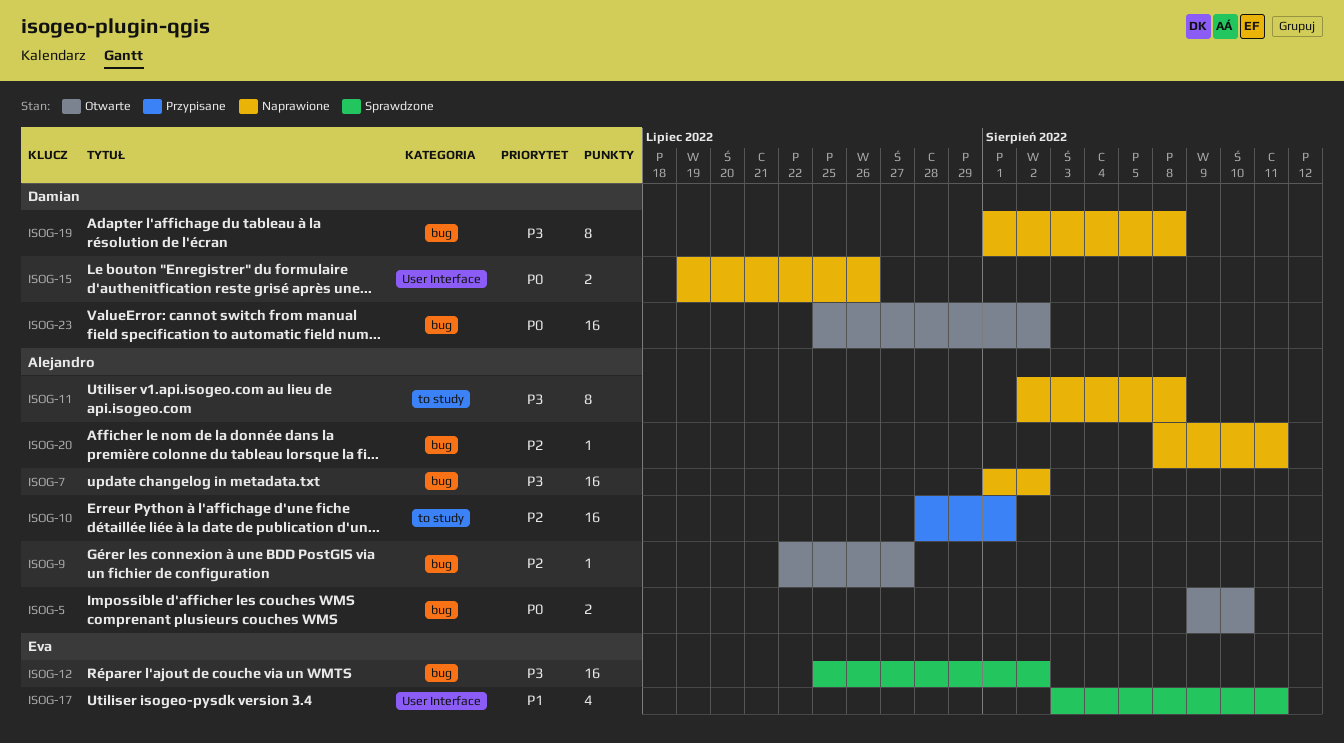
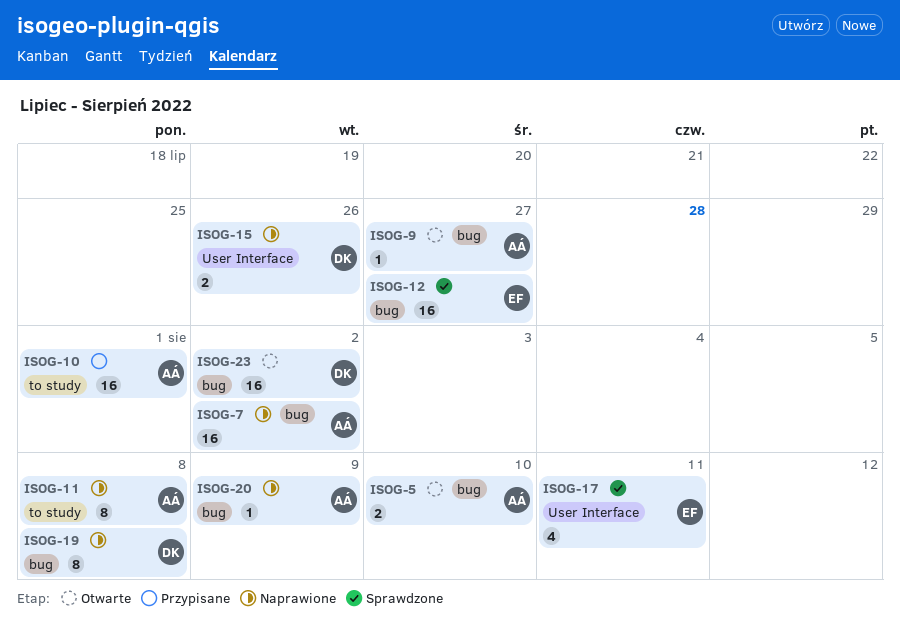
ISOG-12, due: Aug 2 -> Jul 27
ISOG-20, due: Aug 11 -> Aug 9

